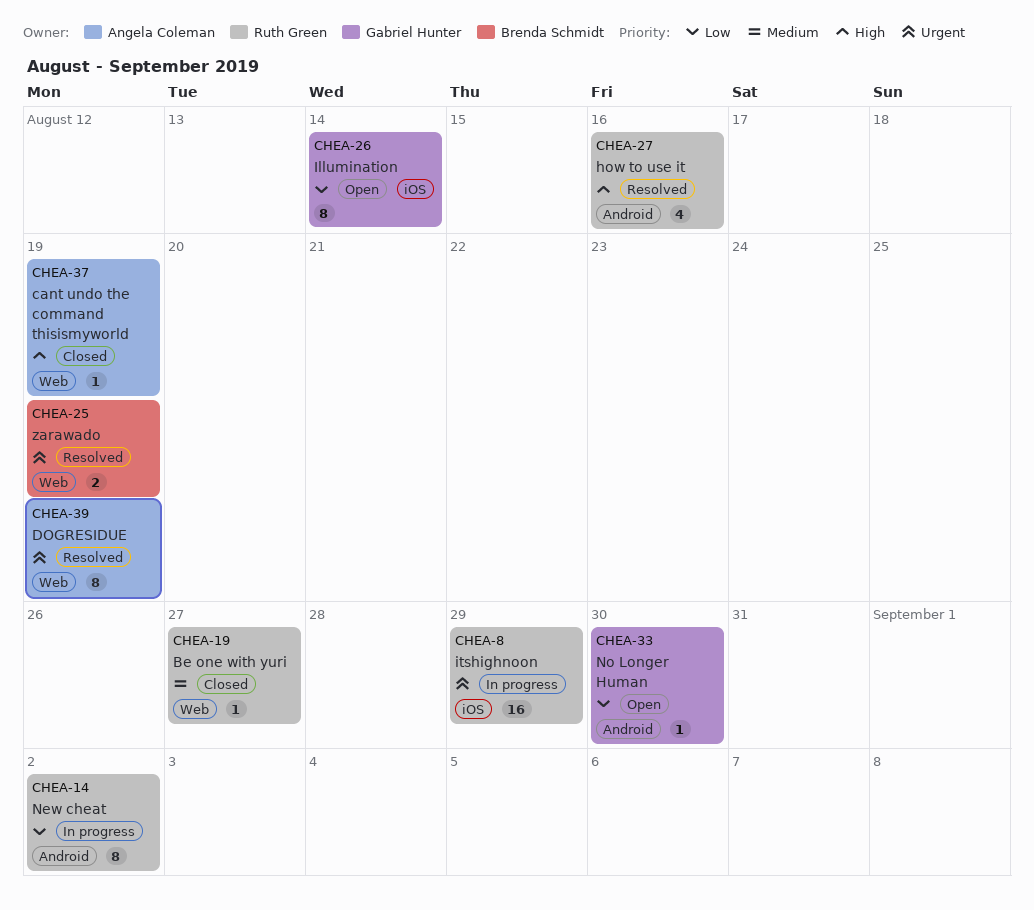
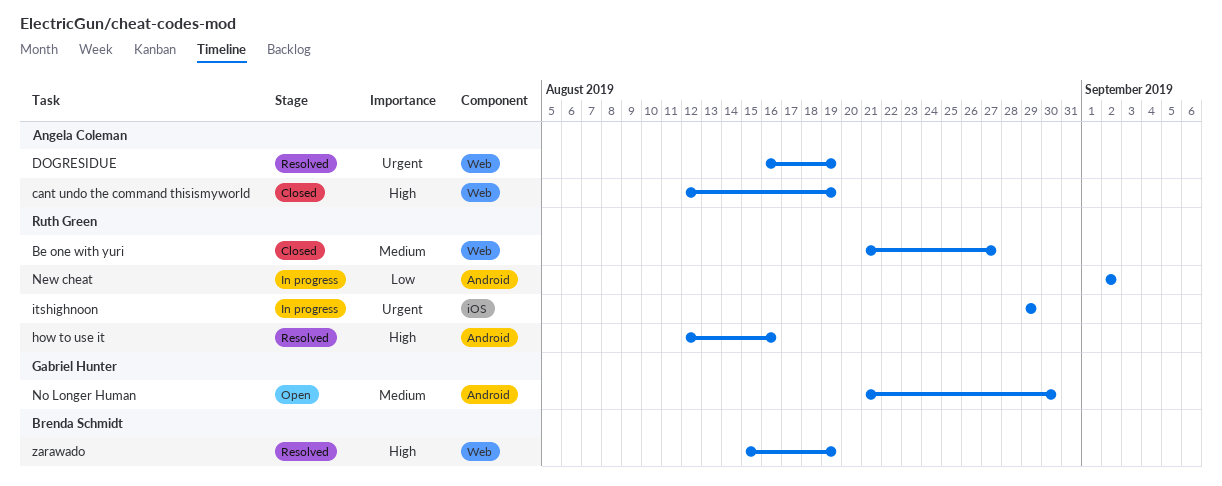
Illumination: present -> none
No Longer Human, priority: Low -> Medium
zarawado, priority: Urgent -> High

